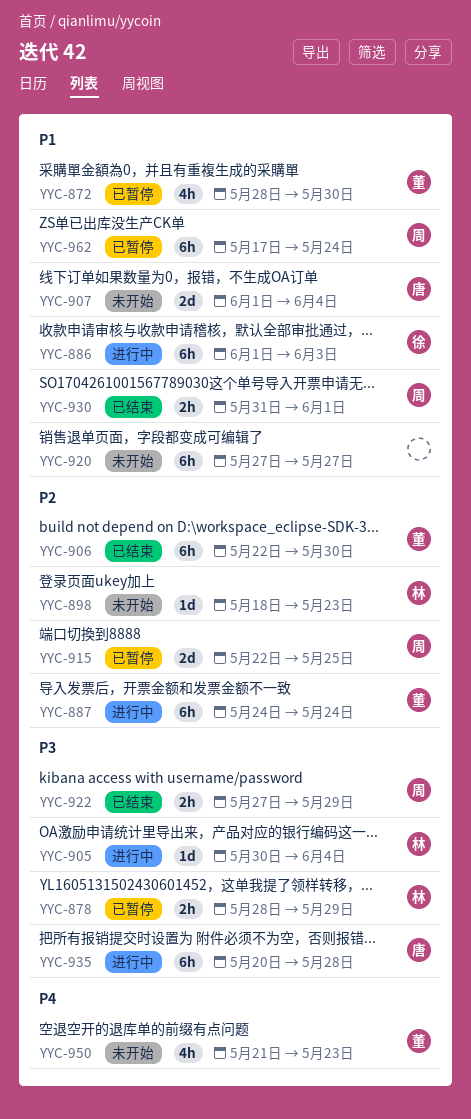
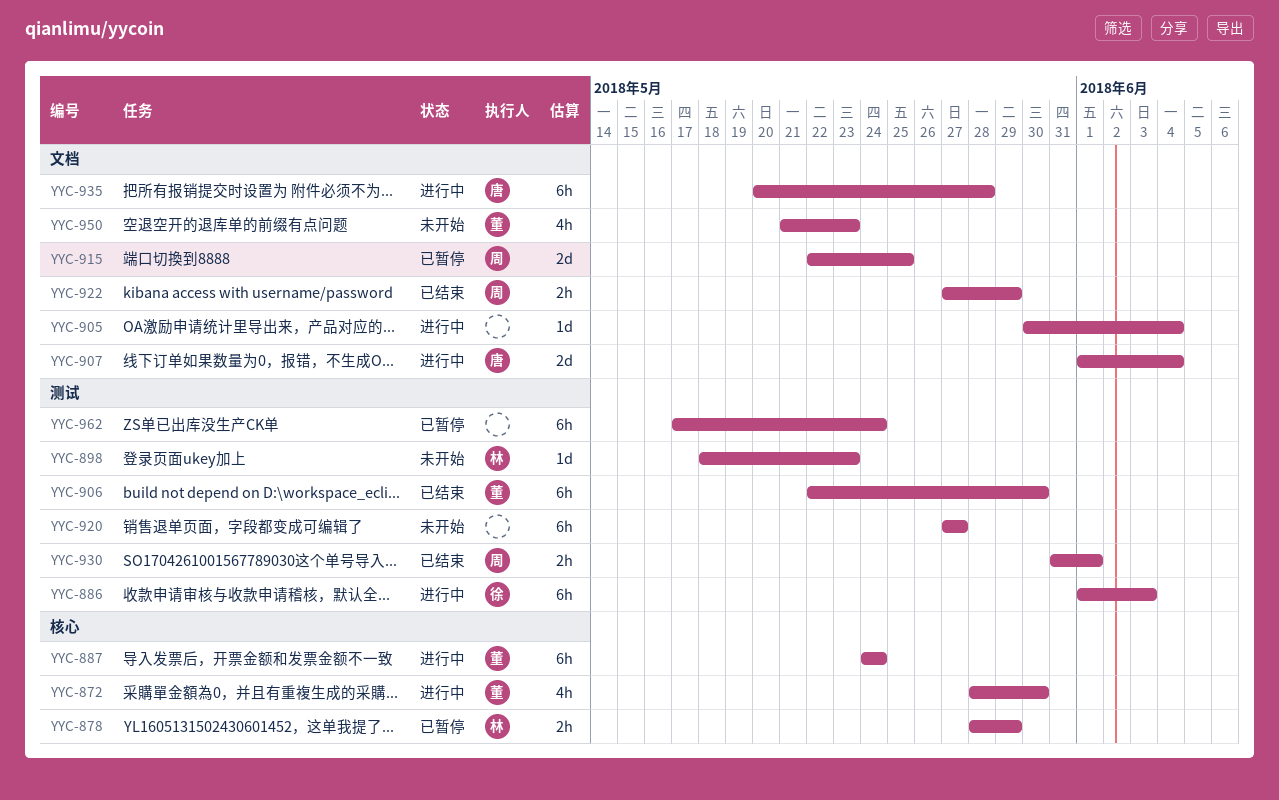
YYC-872, status: 已暂停 -> 进行中
YYC-905, owner: 林 -> none
YYC-907, status: 未开始 -> 进行中
YYC-962, owner: 周 -> none

